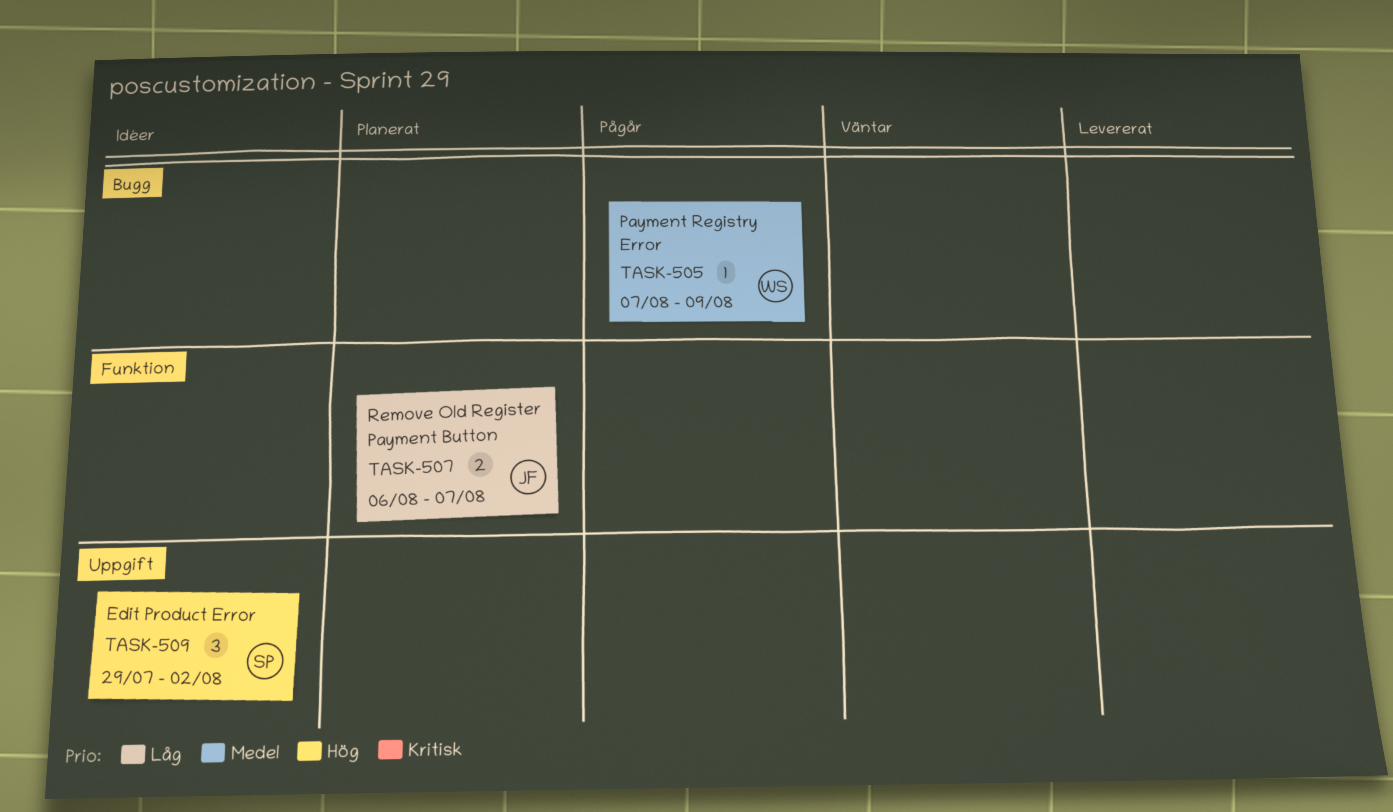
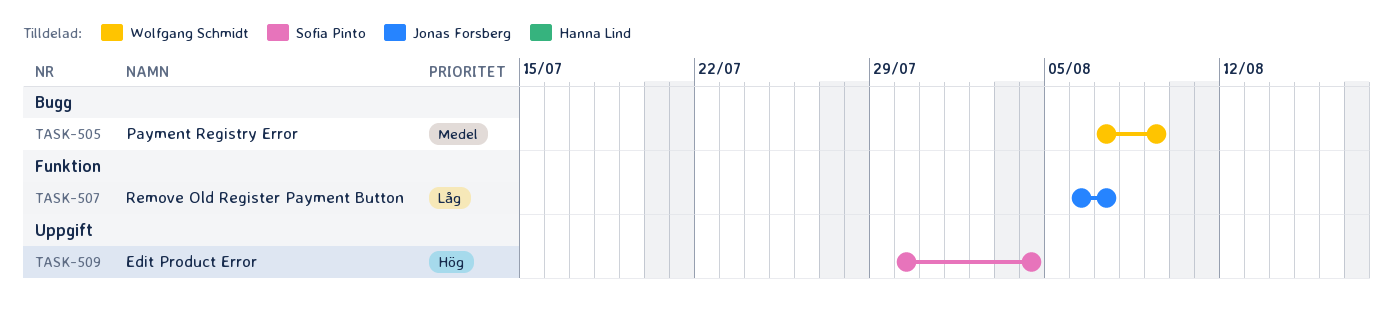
TASK-509, start: Jul 29 -> Jul 30
TASK-509, due: Aug 2 -> Aug 4

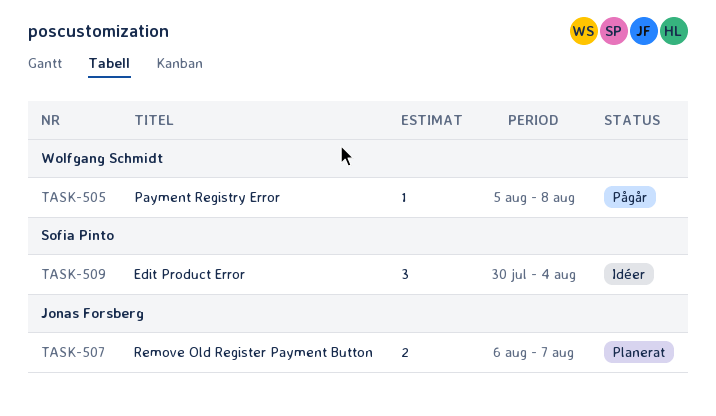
TASK-505, start: Aug 7 -> Aug 5
TASK-505, due: Aug 9 -> Aug 8

